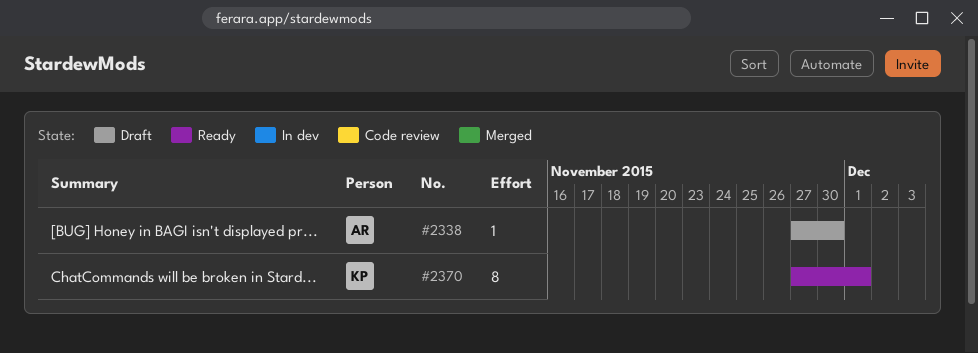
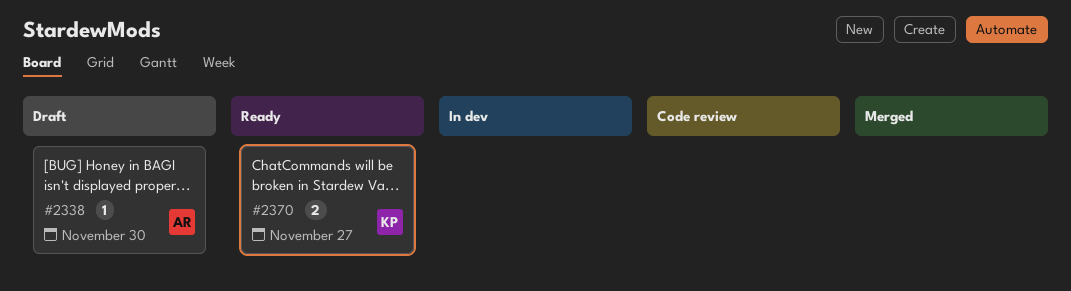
#2370, estimate: 8 -> 2
#2370, due: Dec 1 -> Nov 27

